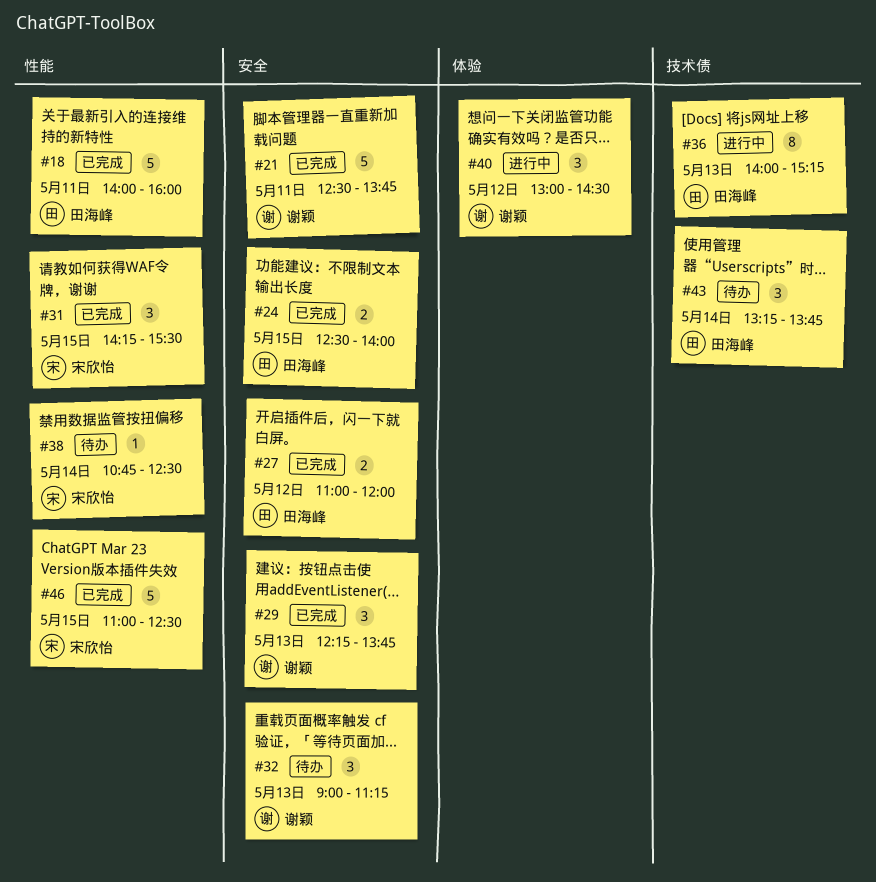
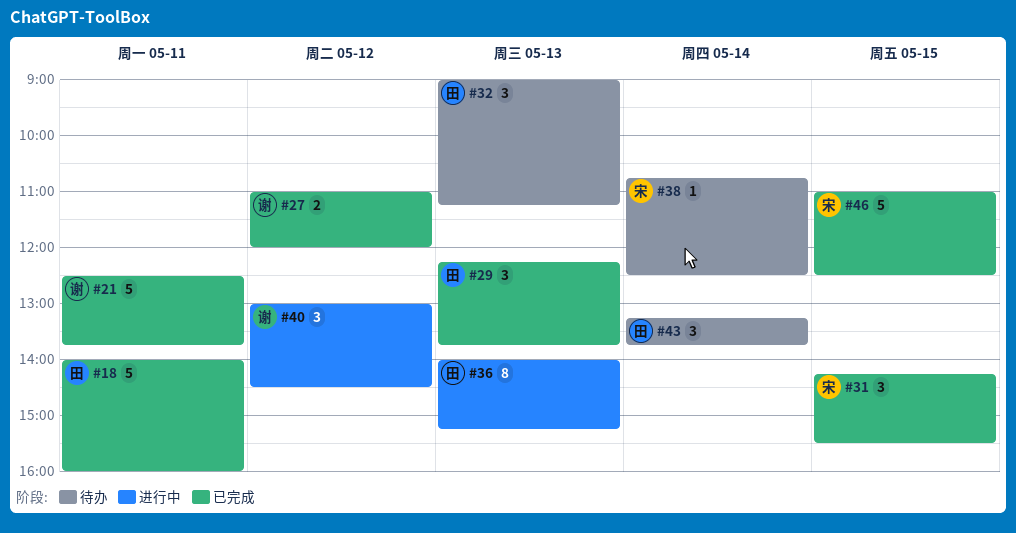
#24: present -> none
#27, owner: 田海峰 -> 谢颖
#29, owner: 谢颖 -> 田海峰
#32, owner: 谢颖 -> 田海峰

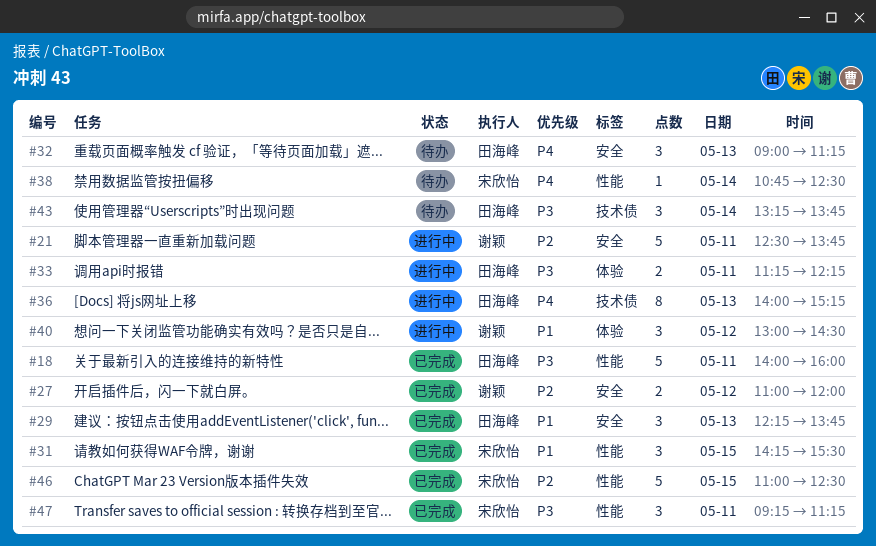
#21, status: 已完成 -> 进行中
#33: none -> present
#47: none -> present

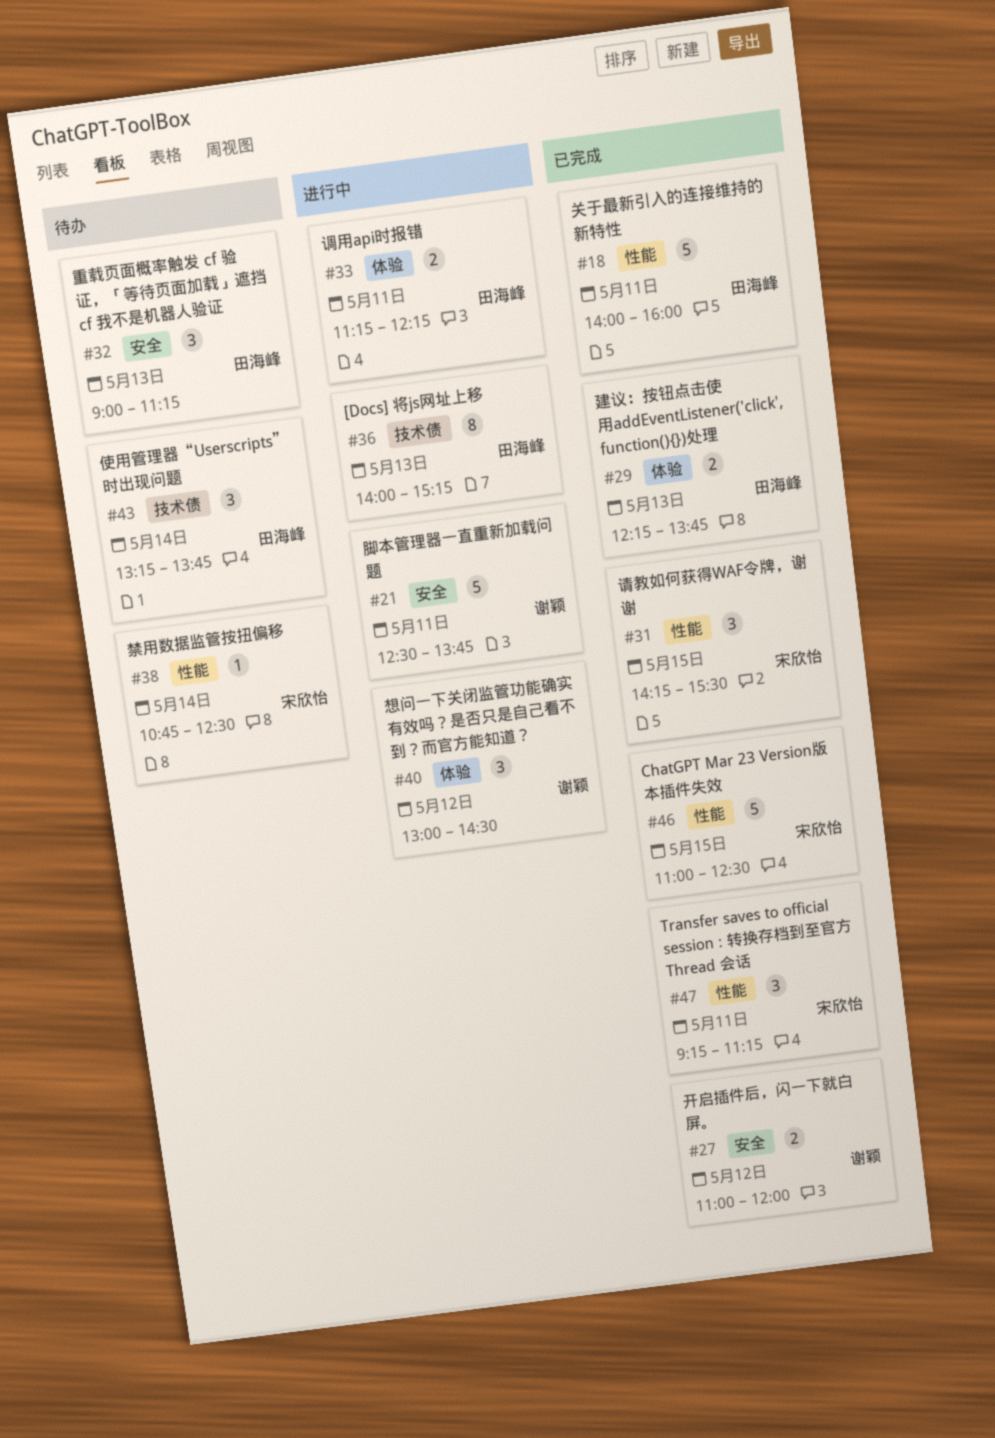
#29, label: 安全 -> 体验
#29, estimate: 3 -> 2

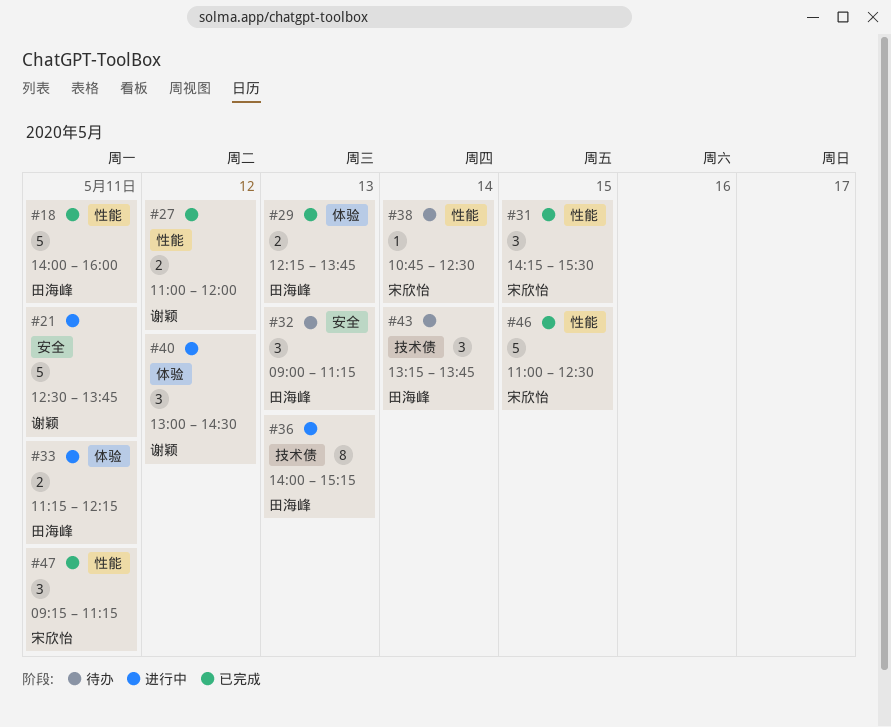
#27, label: 安全 -> 性能

